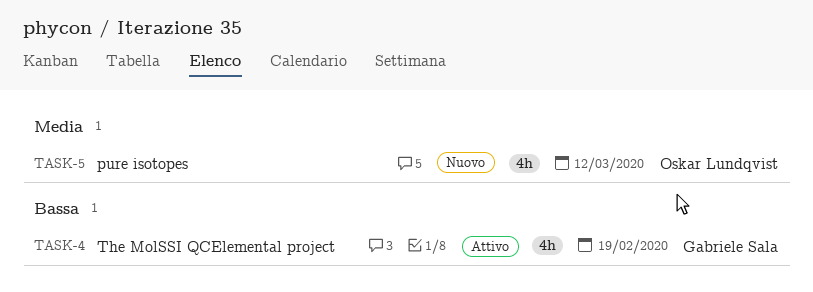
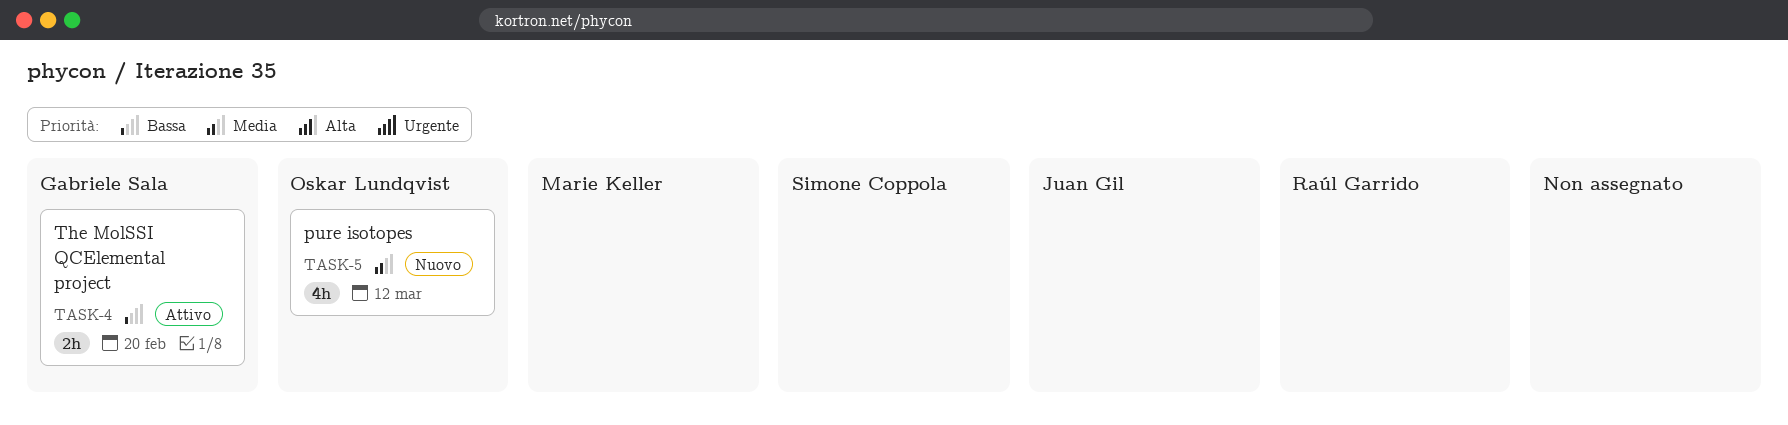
TASK-4, estimate: 4h -> 2h
TASK-4, due: Feb 19 -> Feb 20

